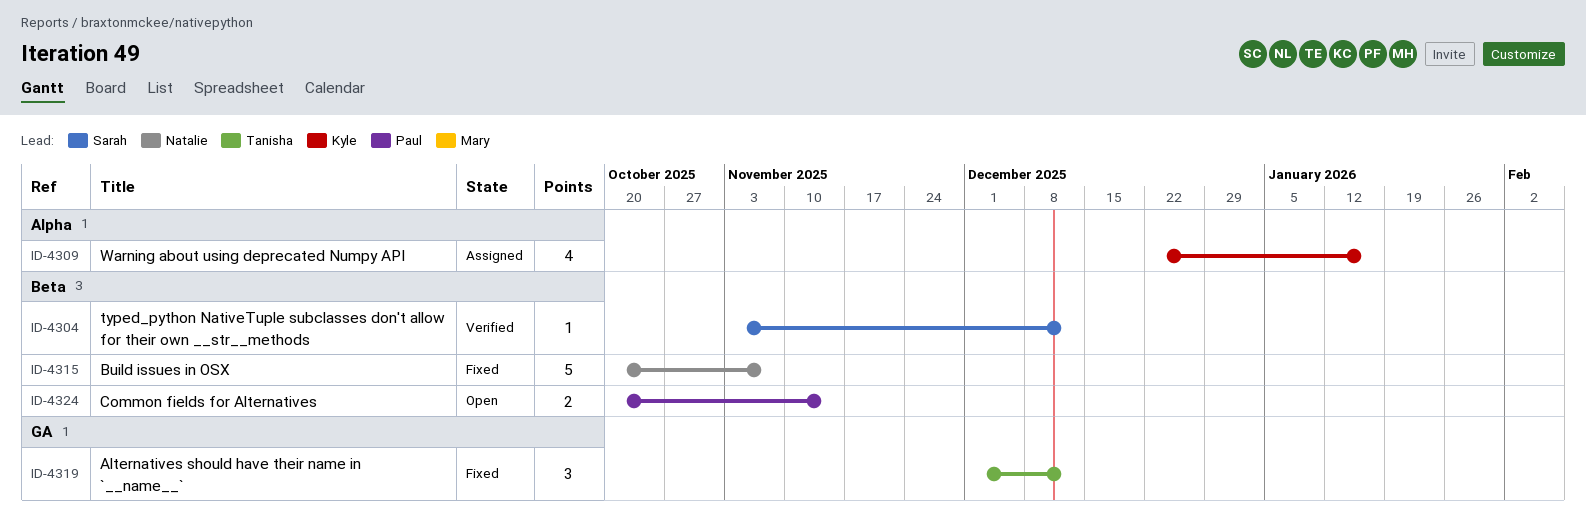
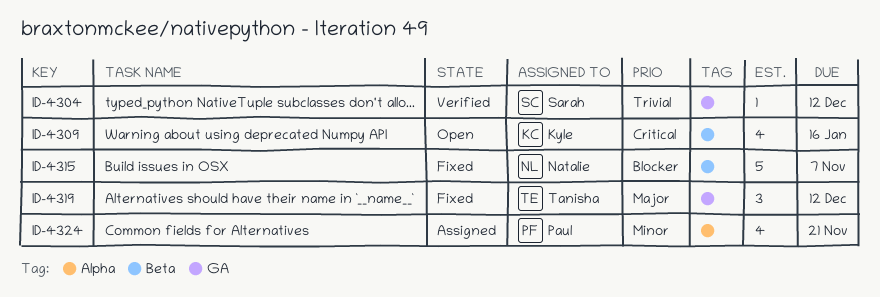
ID-4304, label: Beta -> GA
ID-4309, status: Assigned -> Open
ID-4309, label: Alpha -> Beta
ID-4324, status: Open -> Assigned
ID-4324, label: Beta -> Alpha
ID-4324, estimate: 2 -> 4
ID-4324, due: Nov 14 -> Nov 21

